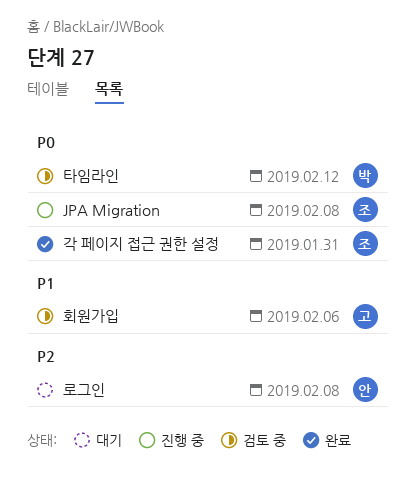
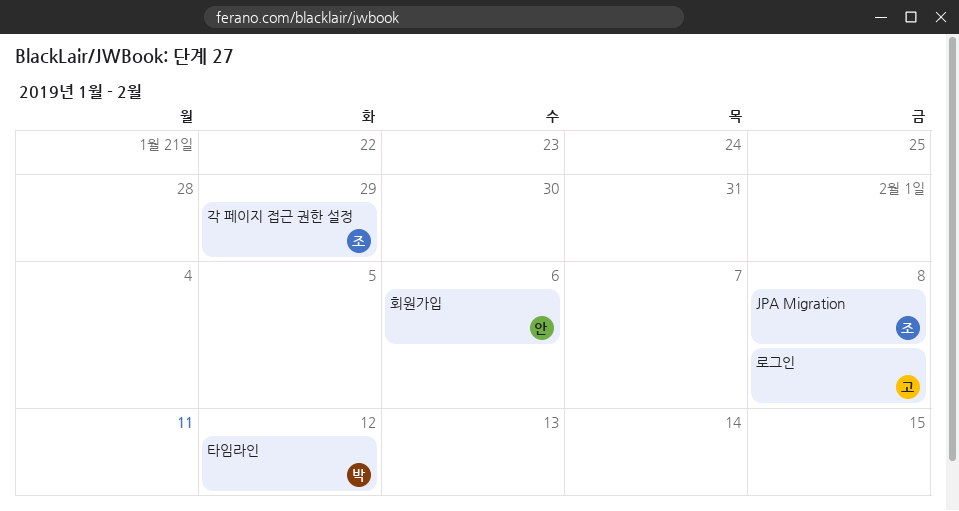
각 페이지 접근 권한 설정, due: Jan 31 -> Jan 29
로그인, owner: 안 -> 고
회원가입, owner: 고 -> 안

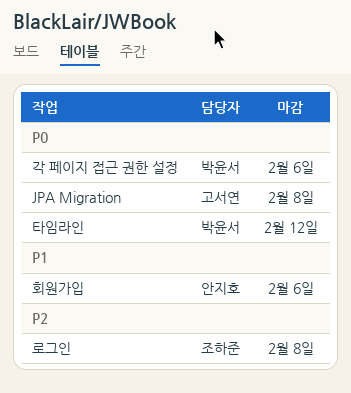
JPA Migration, owner: 조하준 -> 고서연
각 페이지 접근 권한 설정, owner: 조하준 -> 박윤서
각 페이지 접근 권한 설정, due: Jan 29 -> Feb 6
로그인, owner: 고서연 -> 조하준

